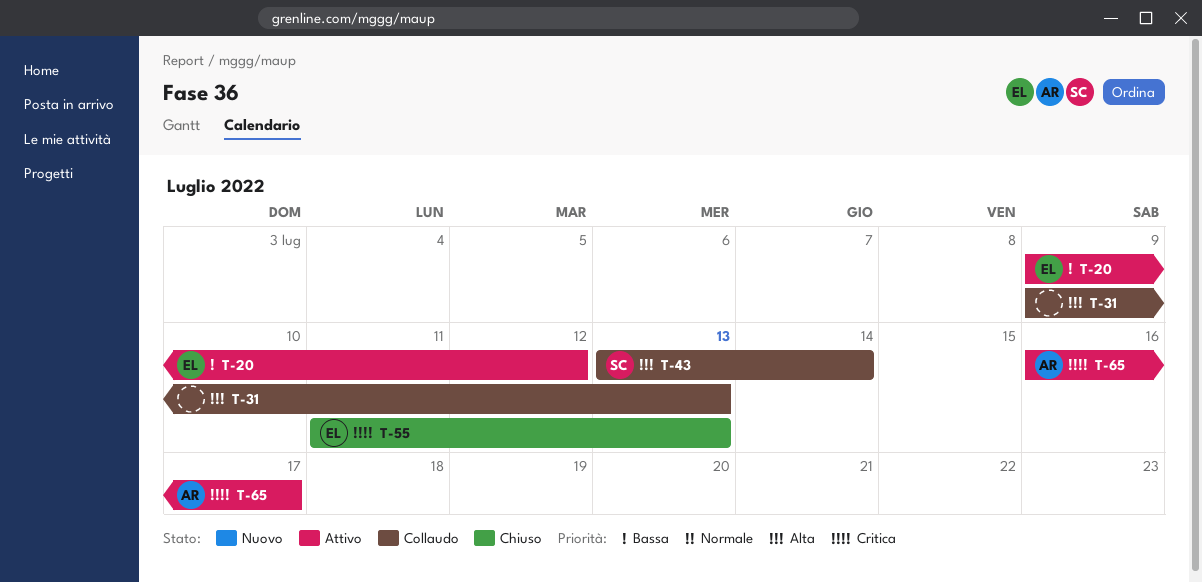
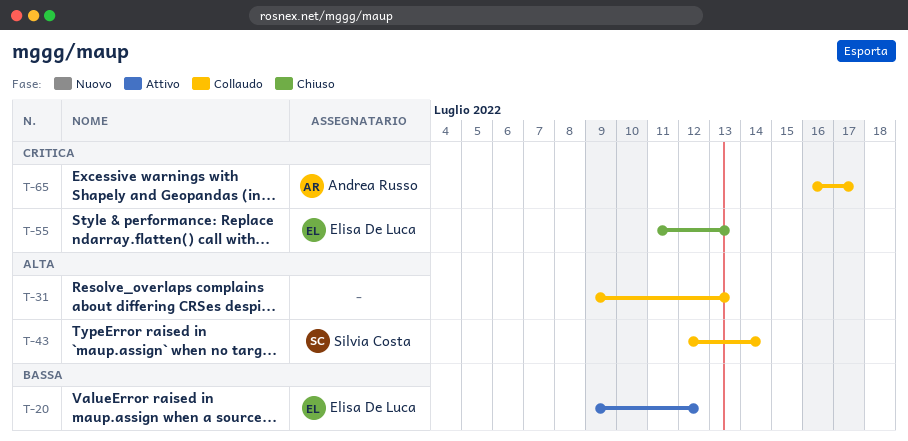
T-43, start: Jul 13 -> Jul 12
T-65, status: Attivo -> Collaudo

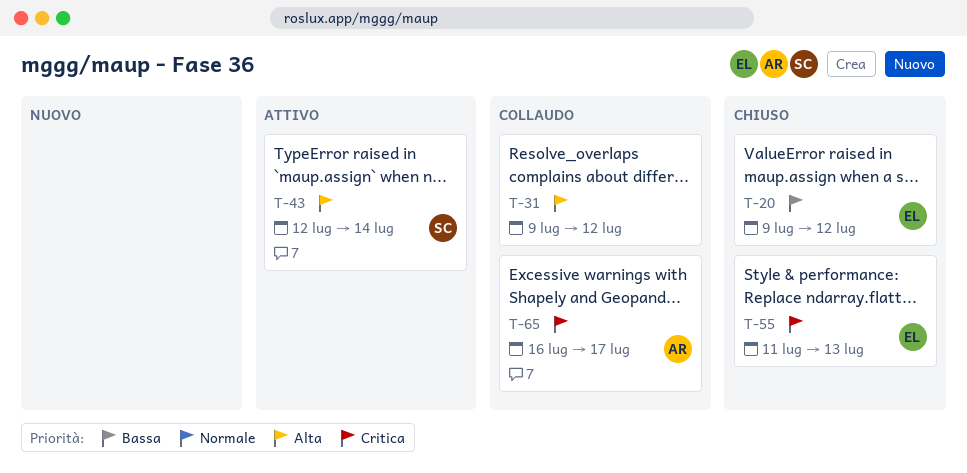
T-20, status: Attivo -> Chiuso
T-31, due: Jul 13 -> Jul 12
T-43, status: Collaudo -> Attivo

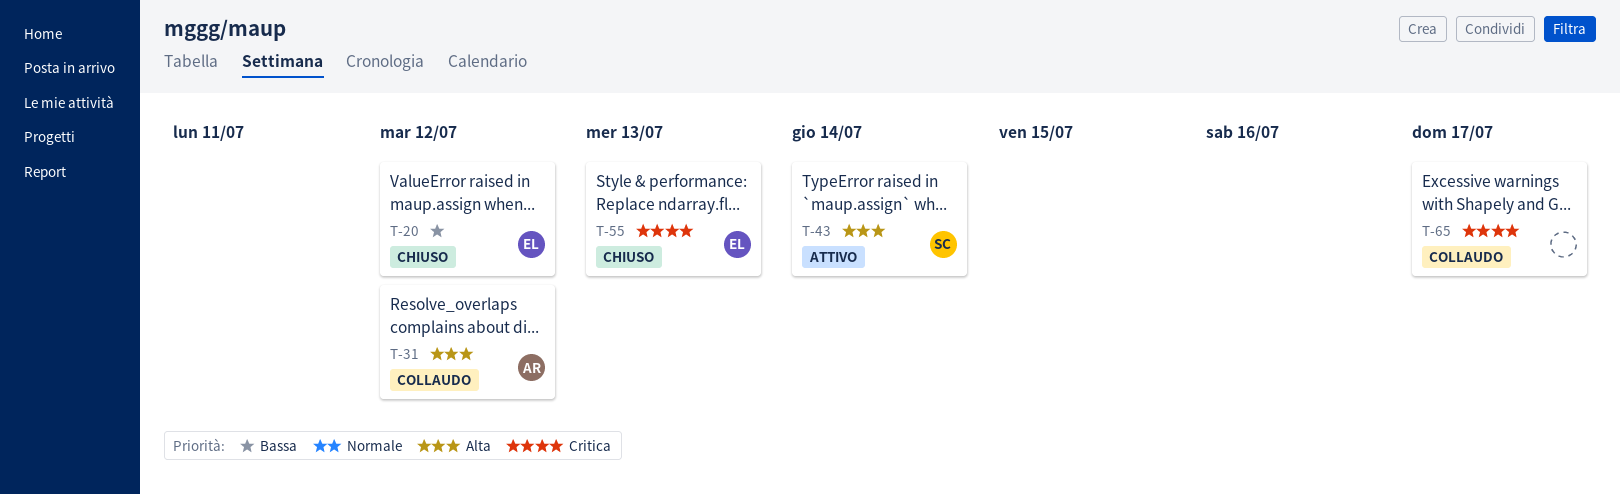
T-31, owner: none -> AR
T-65, owner: AR -> none

